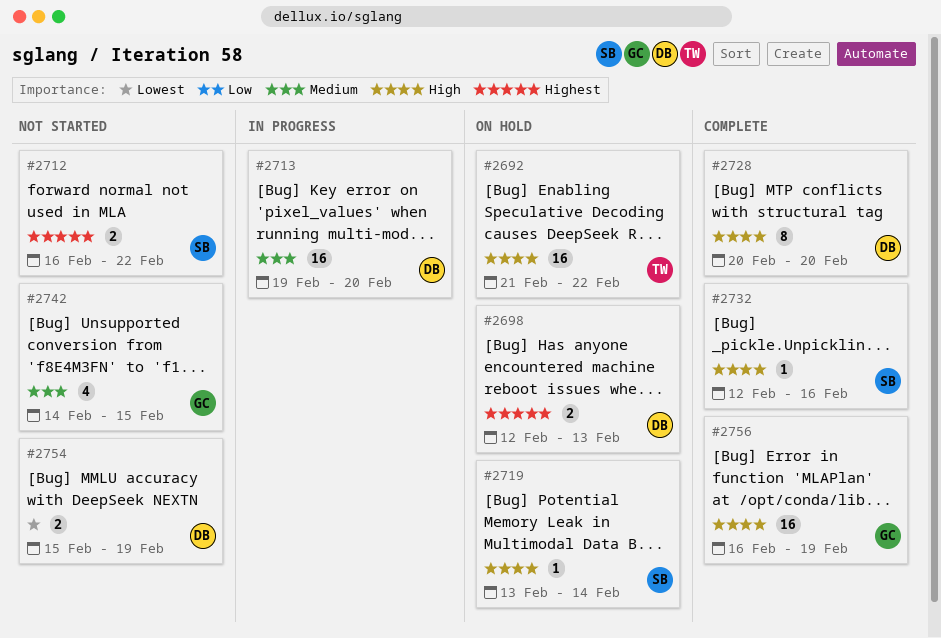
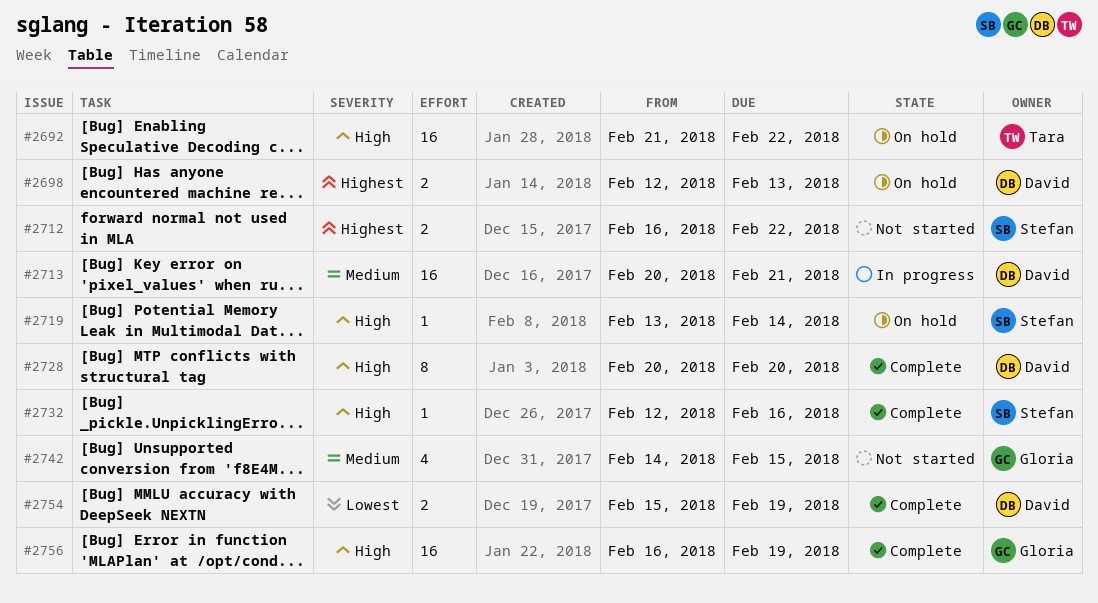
#2713, start: Feb 19 -> Feb 20
#2713, due: Feb 20 -> Feb 21
#2754, status: Not started -> Complete

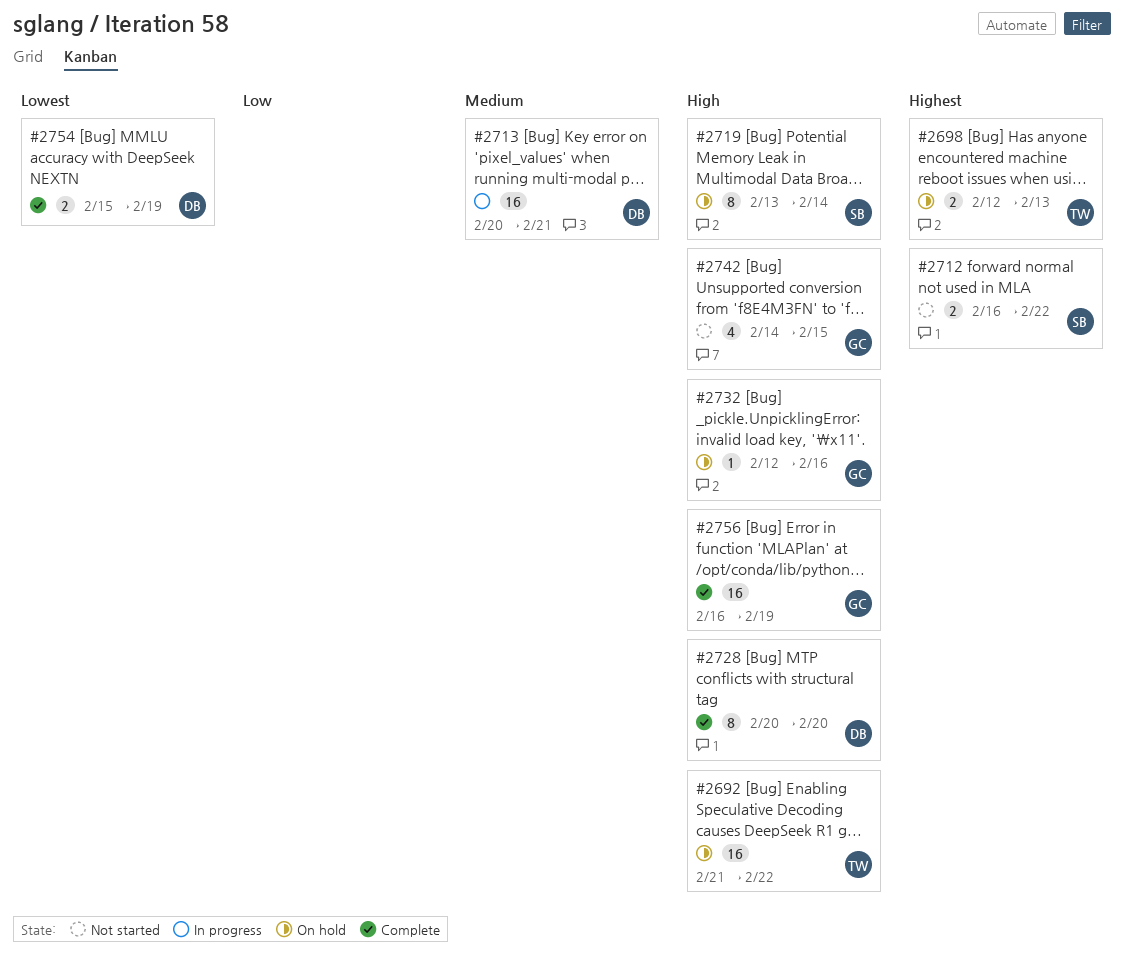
#2698, owner: David -> Tara
#2719, estimate: 1 -> 8
#2732, status: Complete -> On hold
#2732, owner: Stefan -> Gloria
#2742, priority: Medium -> High

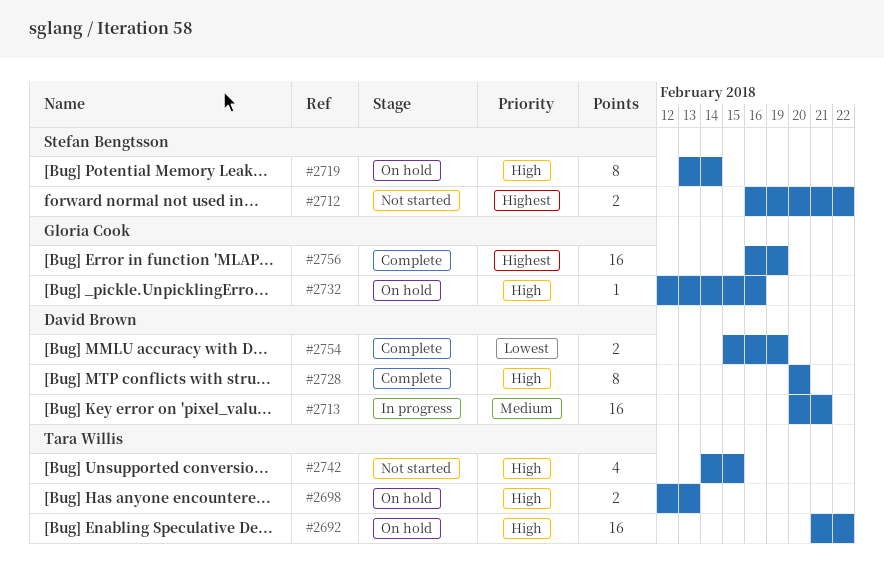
#2698, priority: Highest -> High
#2742, owner: Gloria Cook -> Tara Willis
#2756, priority: High -> Highest

